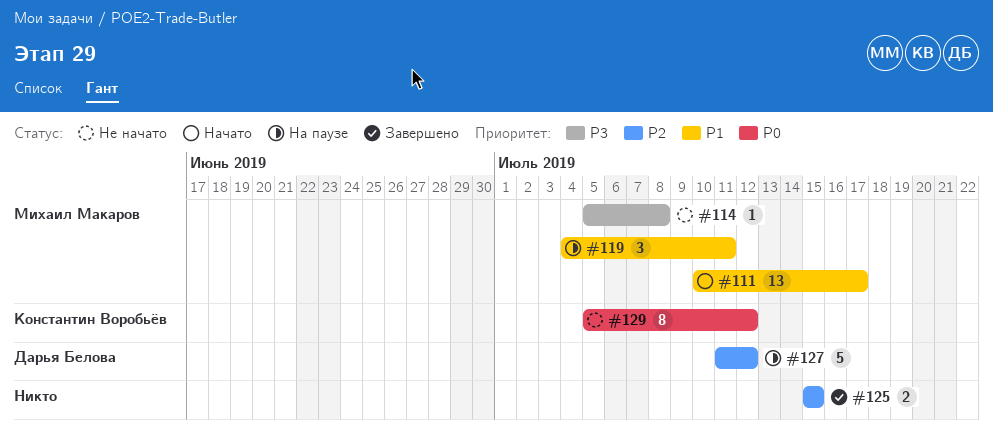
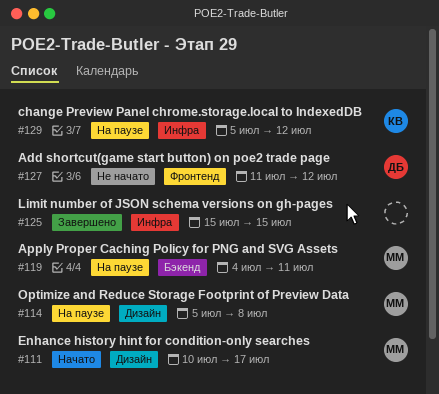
#114, status: Не начато -> На паузе
#127, status: На паузе -> Не начато
#129, status: Не начато -> На паузе

